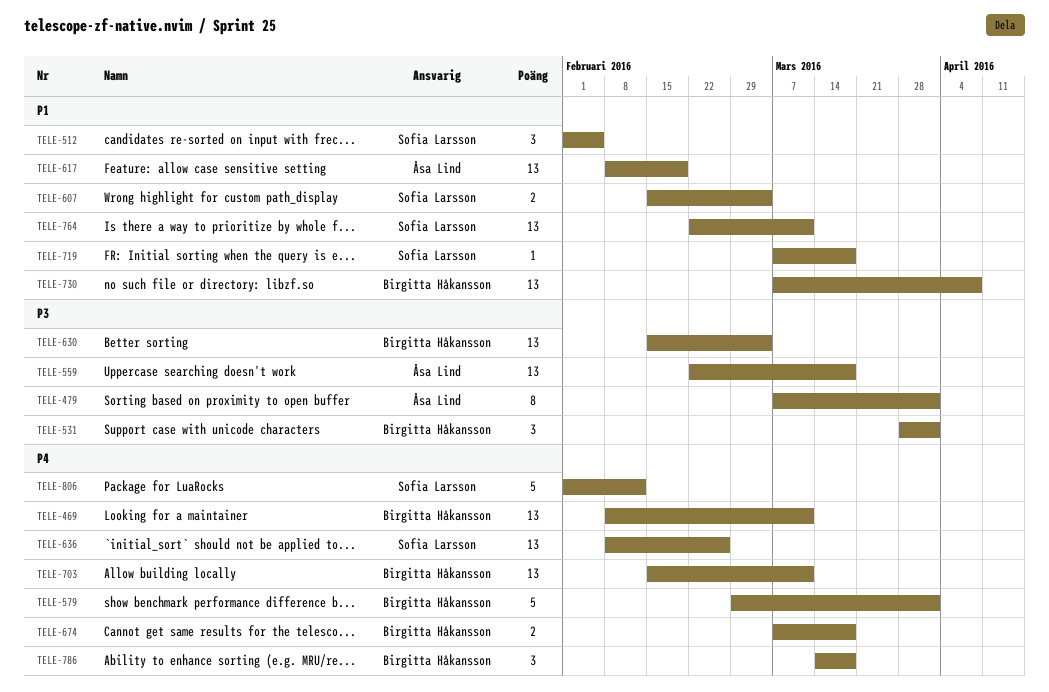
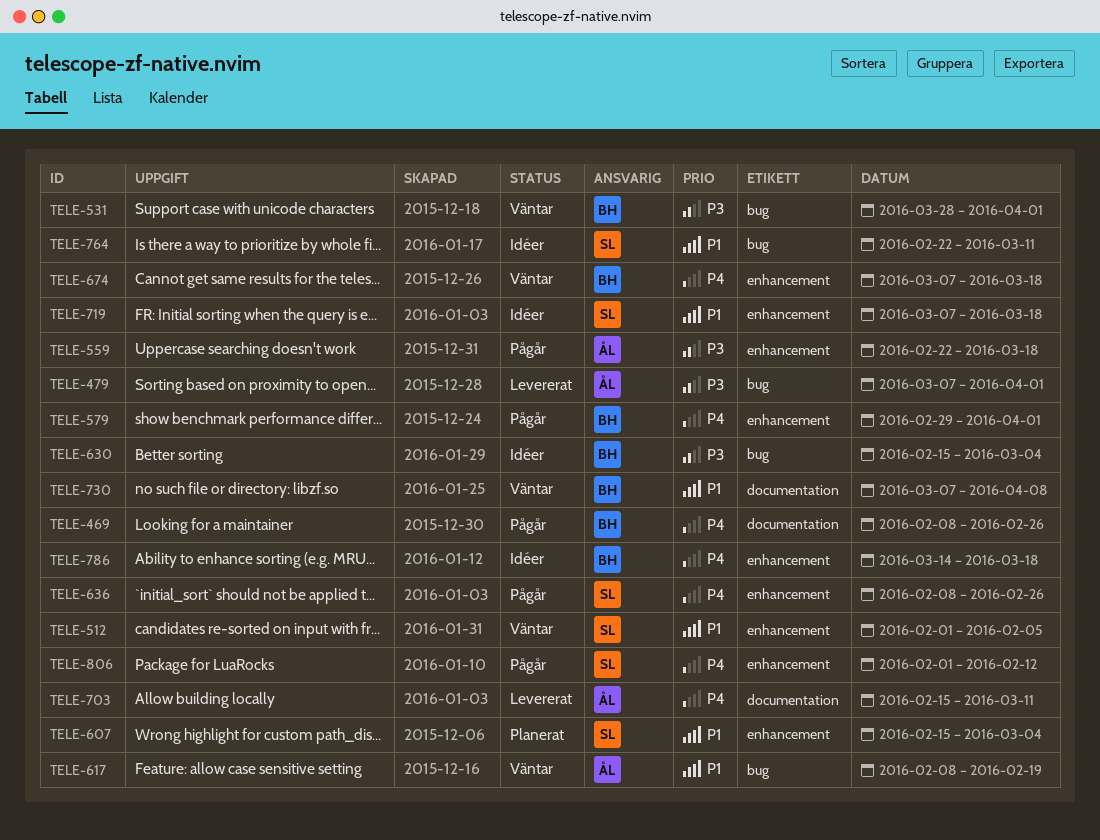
TELE-469, due: Mar 11 -> Feb 26
TELE-703, owner: Birgitta Håkansson -> Åsa Lind

